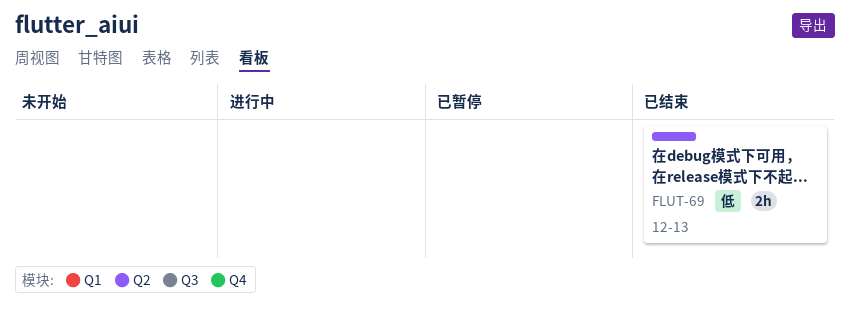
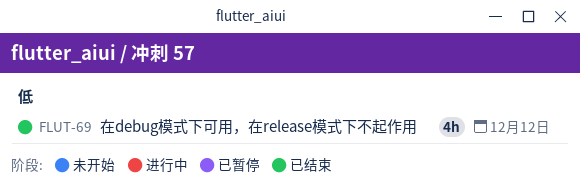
FLUT-69, estimate: 2h -> 4h
FLUT-69, due: Dec 13 -> Dec 12

